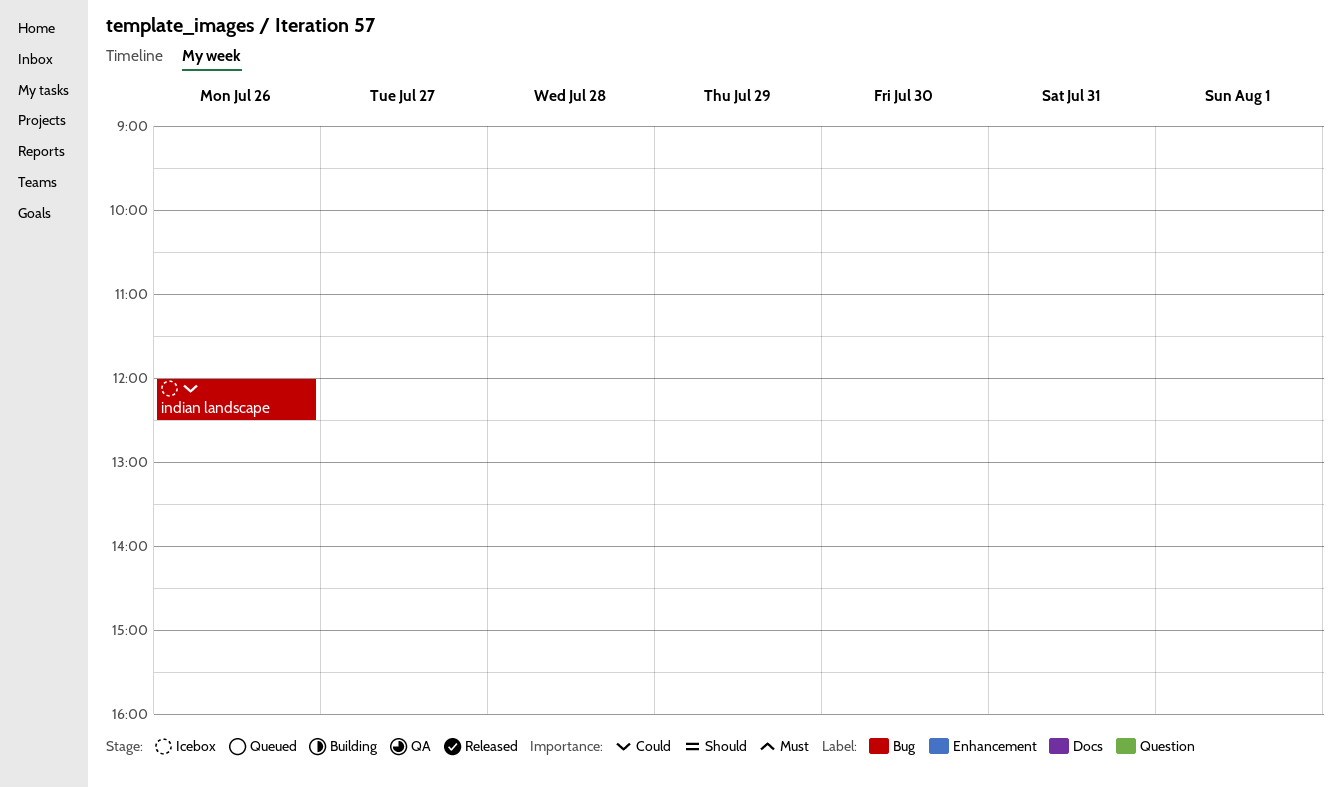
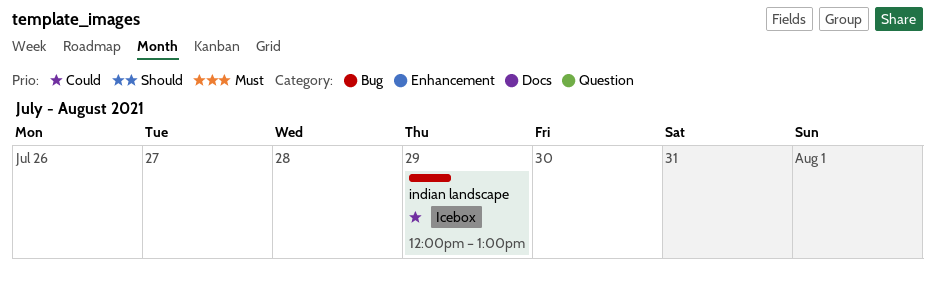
indian landscape, day: Jul 26 -> Jul 29
indian landscape, ends: 12:30 -> 13:00

